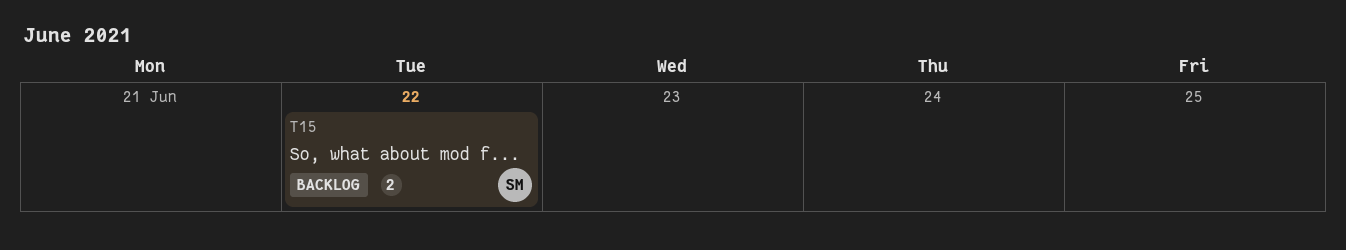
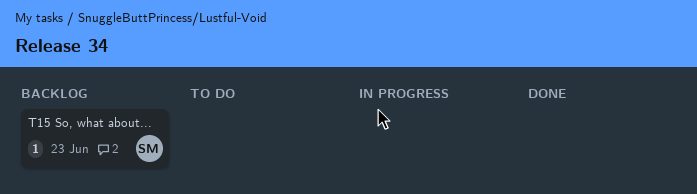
T15, estimate: 2 -> 1
T15, due: Jun 22 -> Jun 23

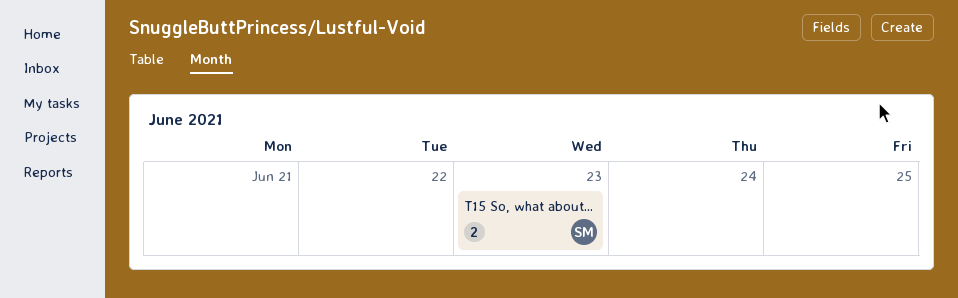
T15, estimate: 1 -> 2

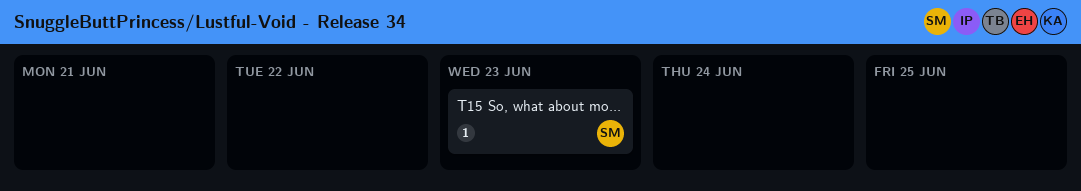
T15, estimate: 2 -> 1

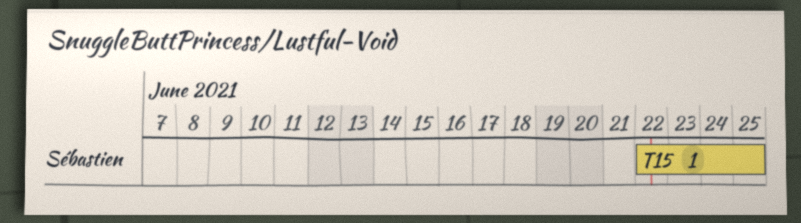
T15, due: Jun 23 -> Jun 25

